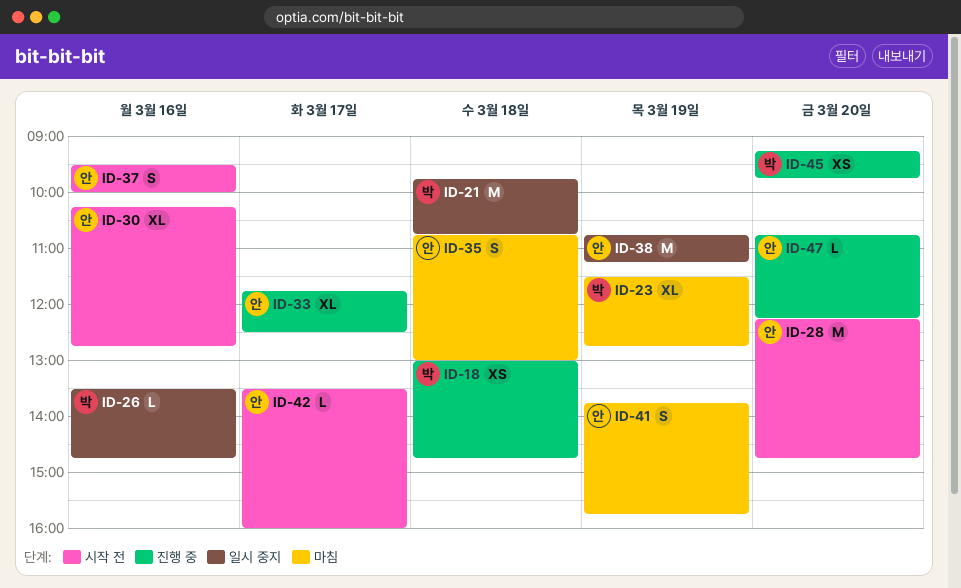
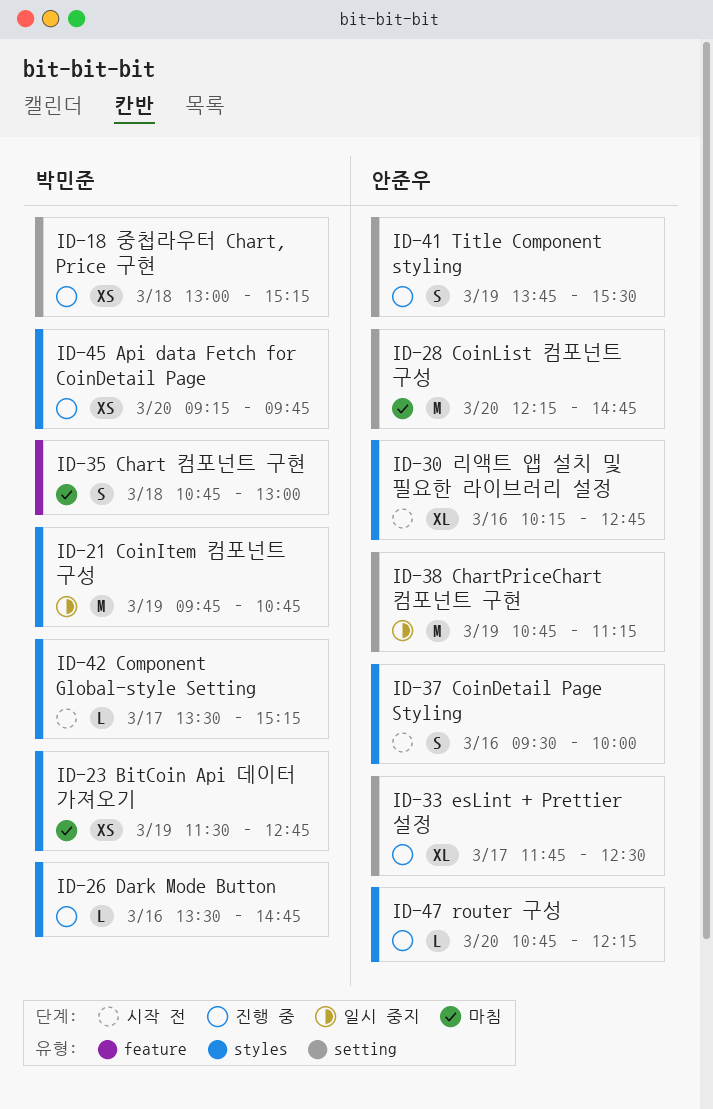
ID-18, ends: 14:45 -> 15:15
ID-21, day: Mar 18 -> Mar 19
ID-23, estimate: XL -> XS
ID-26, status: 일시 중지 -> 진행 중
ID-28, status: 시작 전 -> 마침
ID-35, owner: 안준우 -> 박민준
ID-41, status: 마침 -> 진행 중
ID-41, ends: 15:45 -> 15:30
ID-42, owner: 안준우 -> 박민준
ID-42, ends: 16:00 -> 15:15

